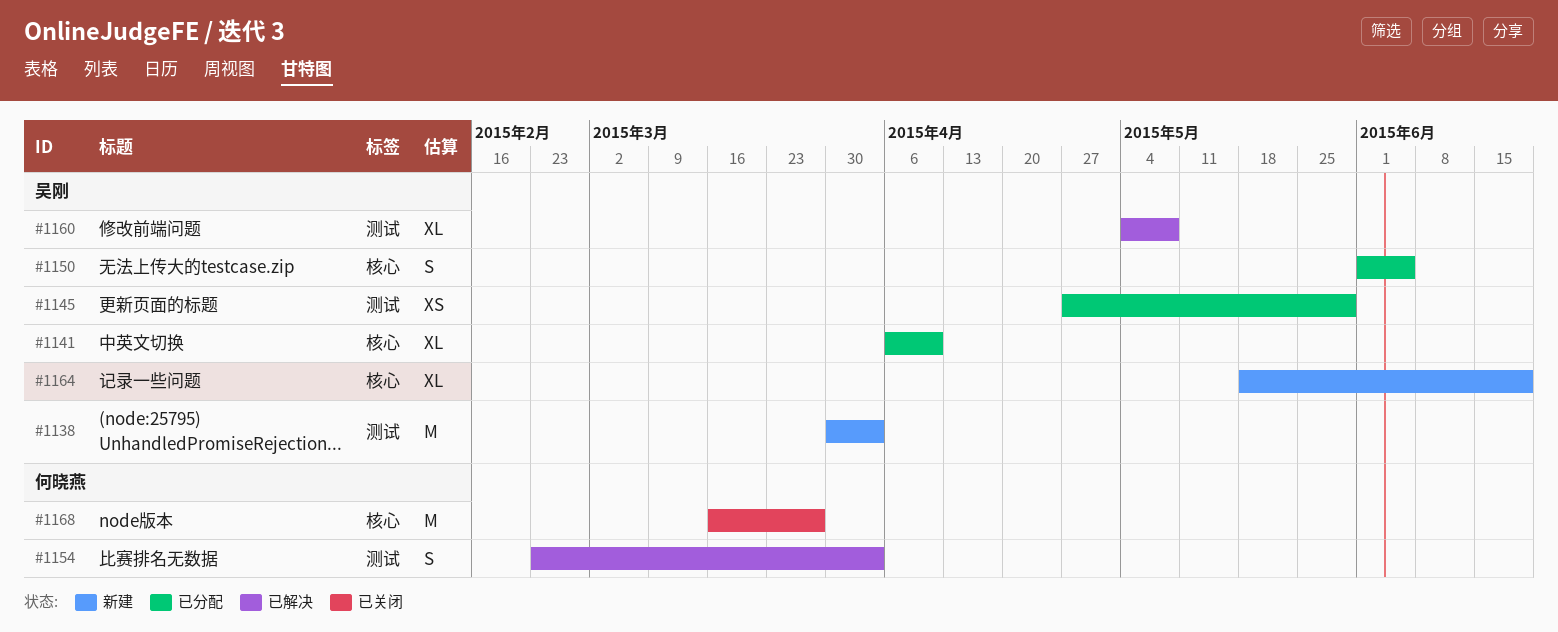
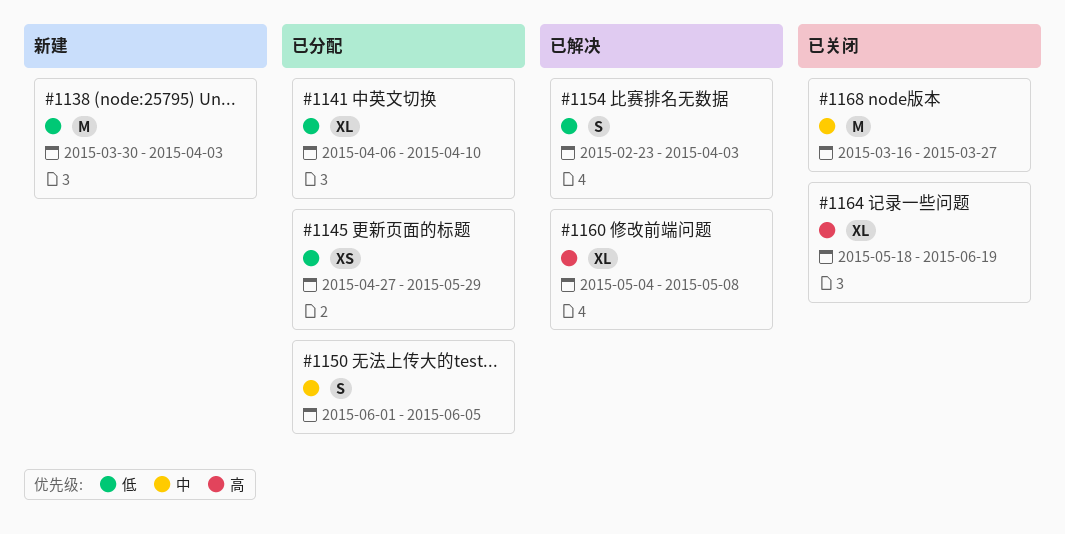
#1164, status: 新建 -> 已关闭

